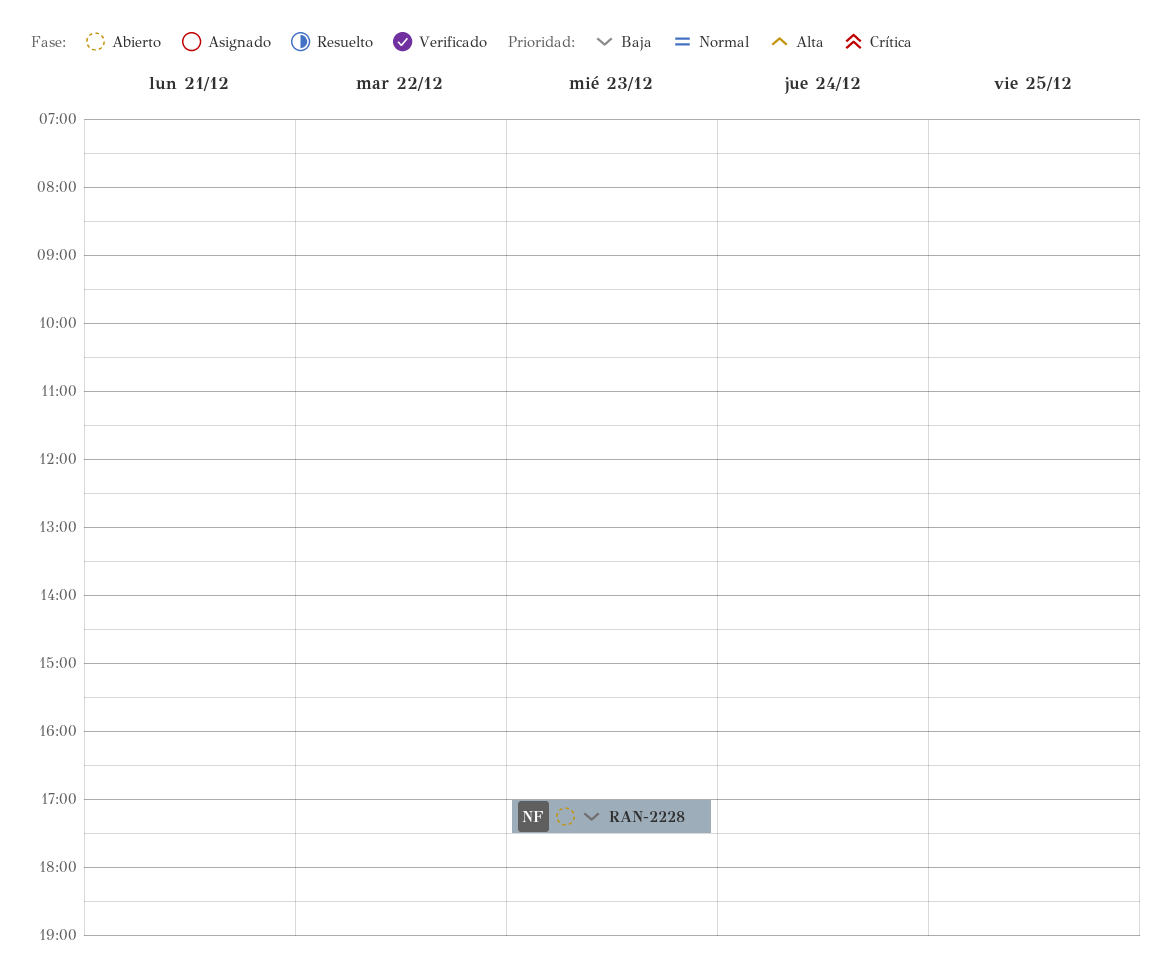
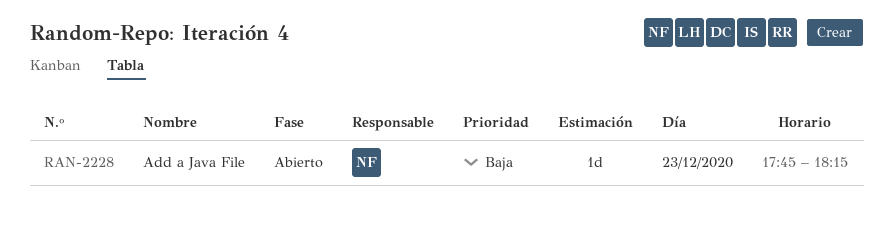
RAN-2228, begins: 17:00 -> 17:45
RAN-2228, ends: 17:30 -> 18:15

